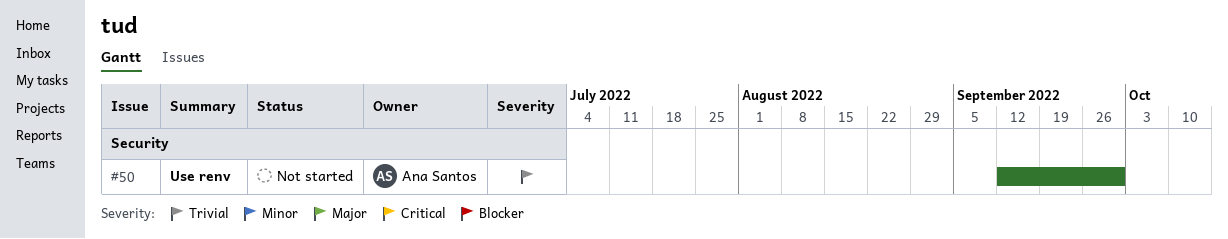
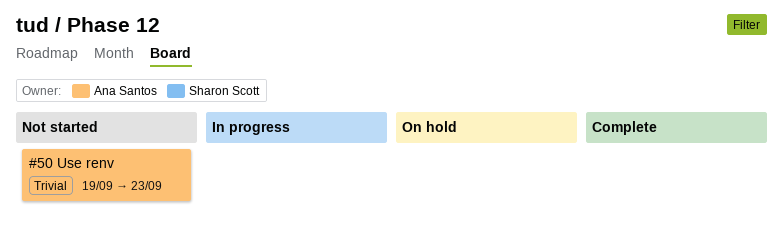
#50, start: Sep 12 -> Sep 19
#50, due: Sep 30 -> Sep 23

